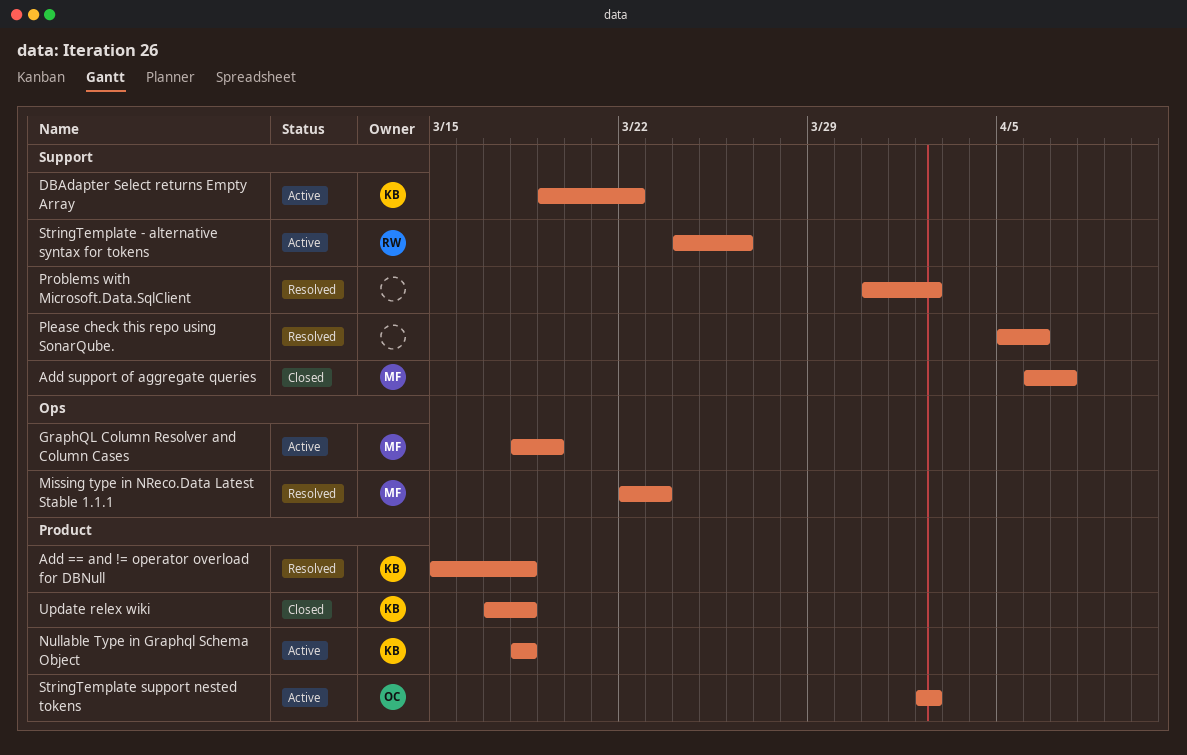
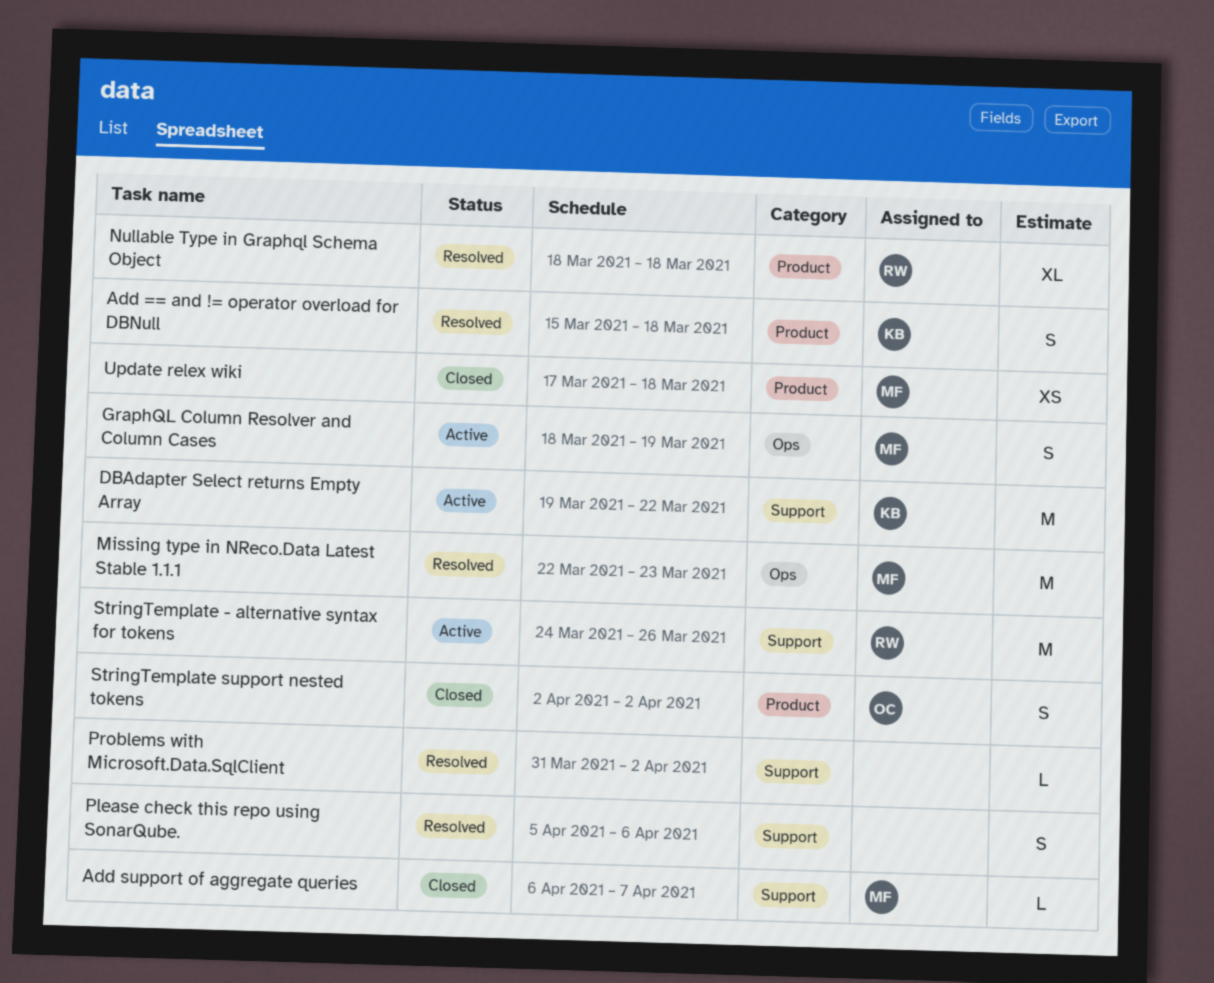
Nullable Type in Graphql Schema Object, status: Active -> Resolved
Nullable Type in Graphql Schema Object, owner: KB -> RW
StringTemplate support nested tokens, status: Active -> Closed
Update relex wiki, owner: KB -> MF

